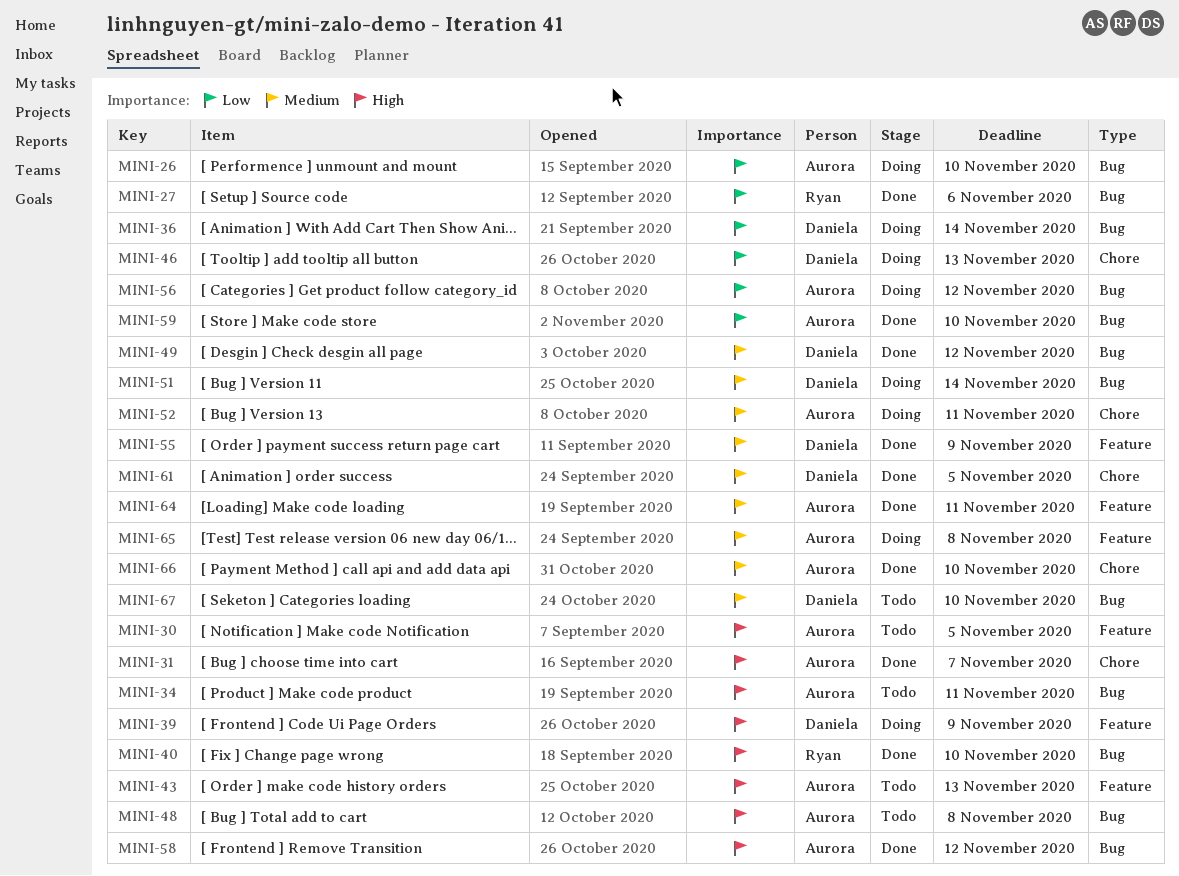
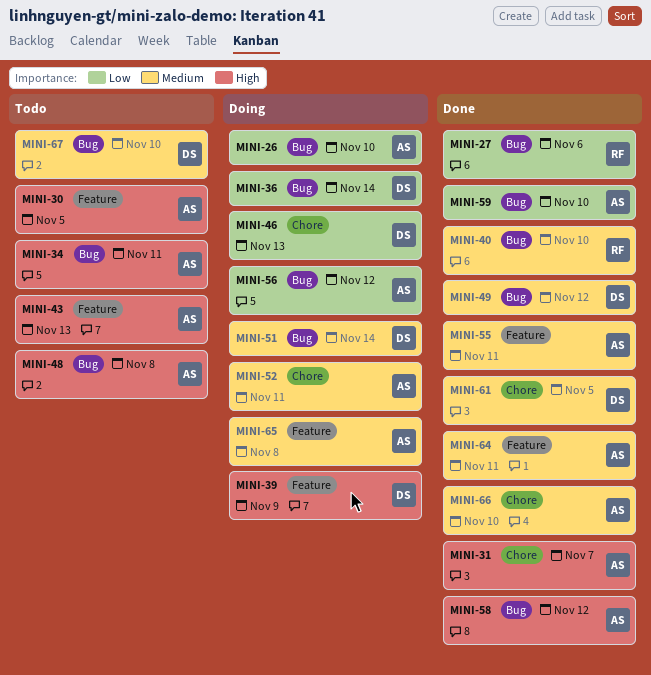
MINI-40, priority: High -> Medium
MINI-55, owner: Daniela -> Aurora
MINI-55, due: Nov 9 -> Nov 11

